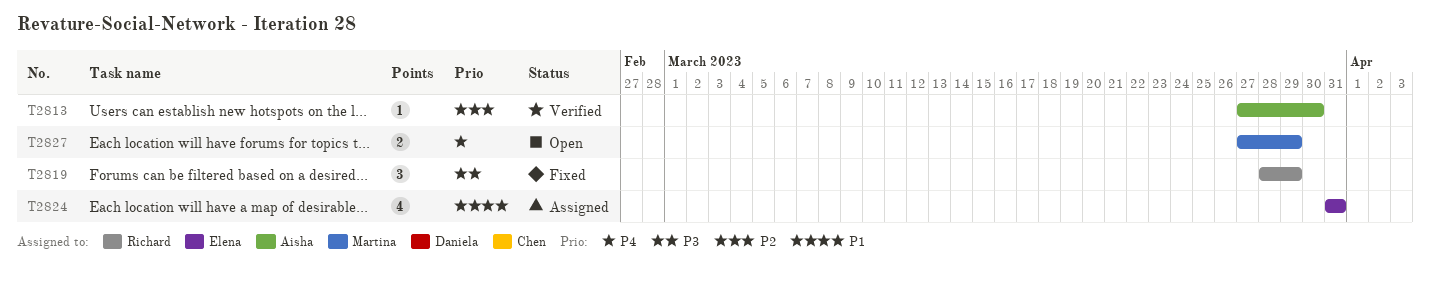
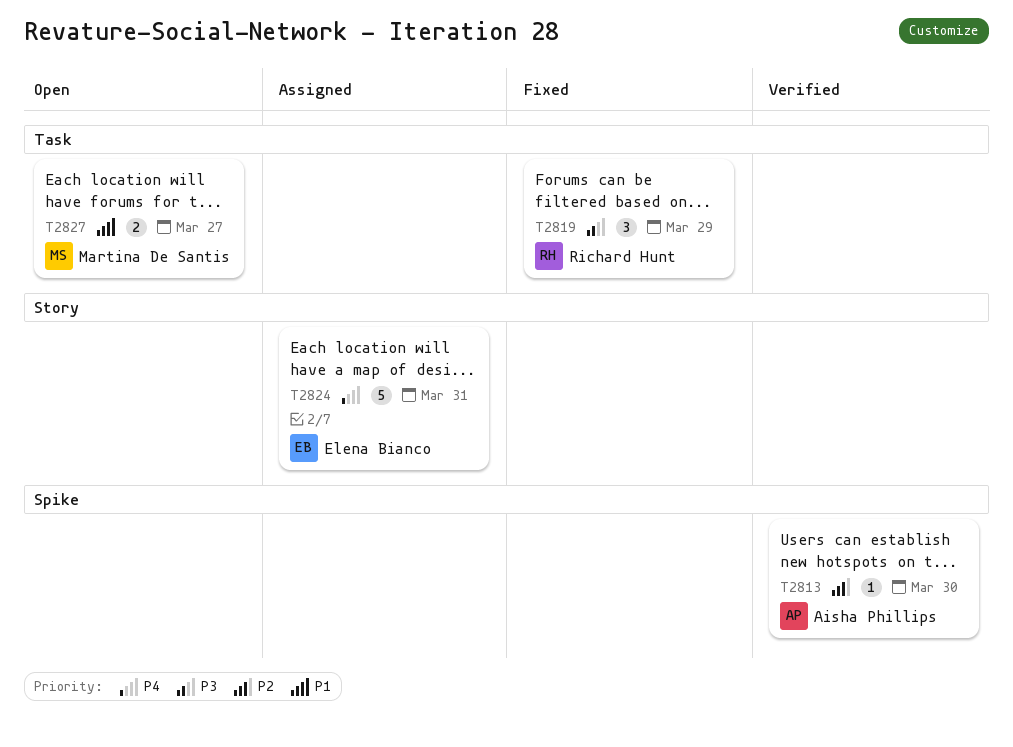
T2824, priority: P1 -> P4
T2824, estimate: 4 -> 5
T2827, priority: P4 -> P1
T2827, due: Mar 29 -> Mar 27

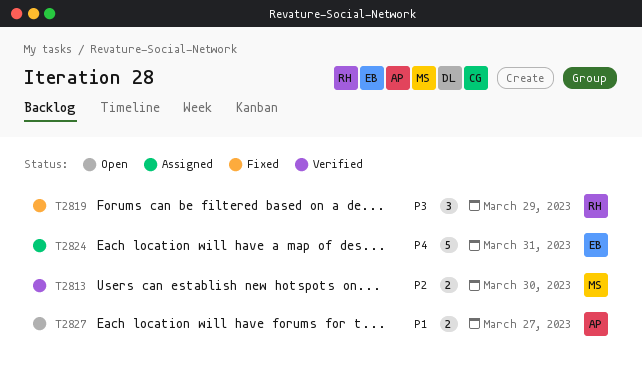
T2813, owner: Aisha Phillips -> Martina De Santis
T2813, estimate: 1 -> 2
T2827, owner: Martina De Santis -> Aisha Phillips

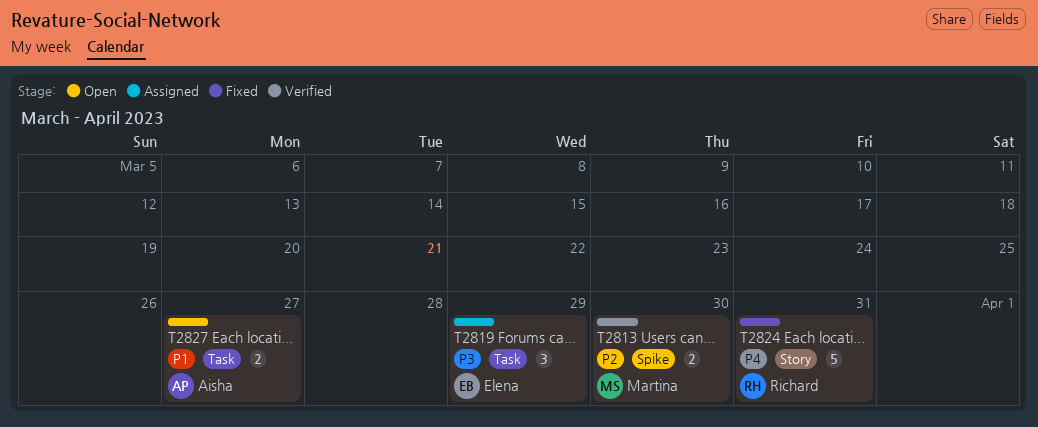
T2819, status: Fixed -> Assigned
T2819, owner: Richard -> Elena
T2824, status: Assigned -> Fixed
T2824, owner: Elena -> Richard

